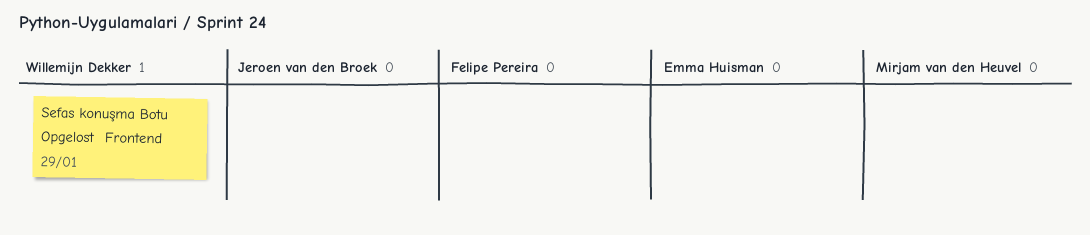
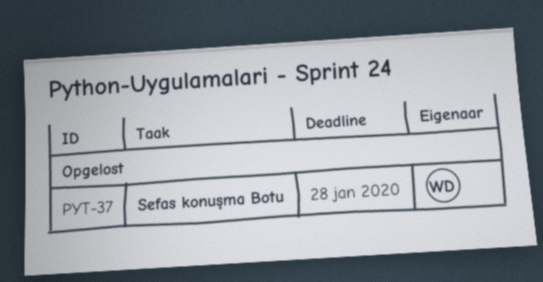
Sefas konuşma Botu, due: Jan 29 -> Jan 28

